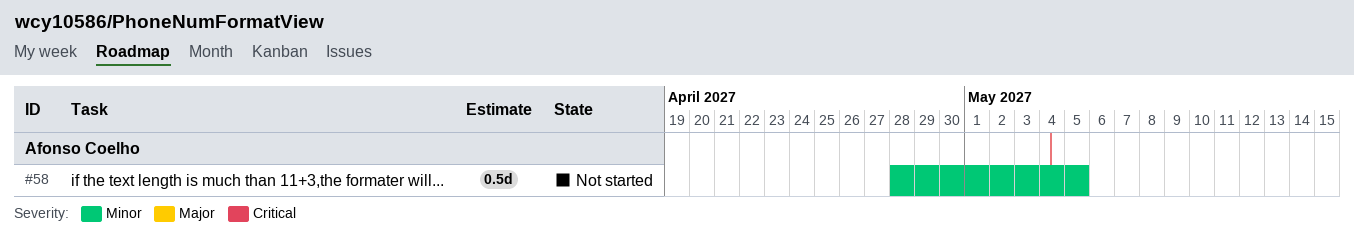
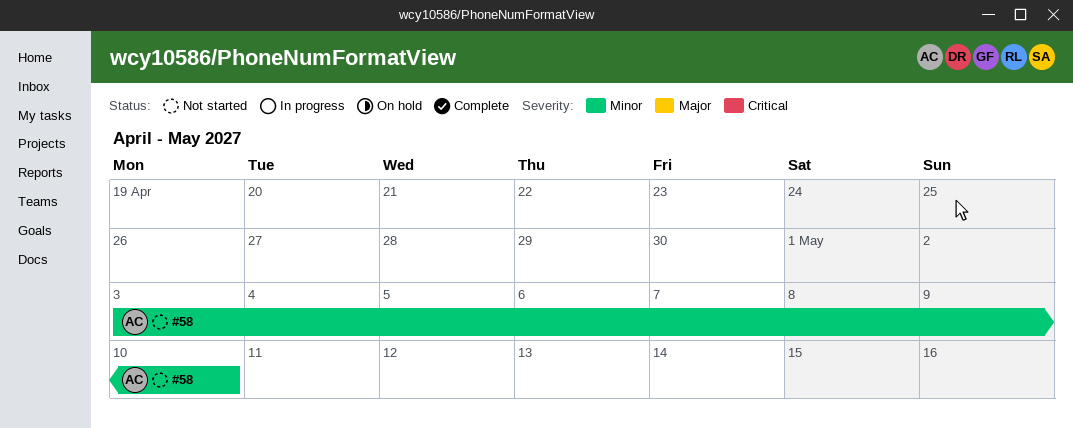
#58, start: Apr 28 -> May 3
#58, due: May 5 -> May 10

